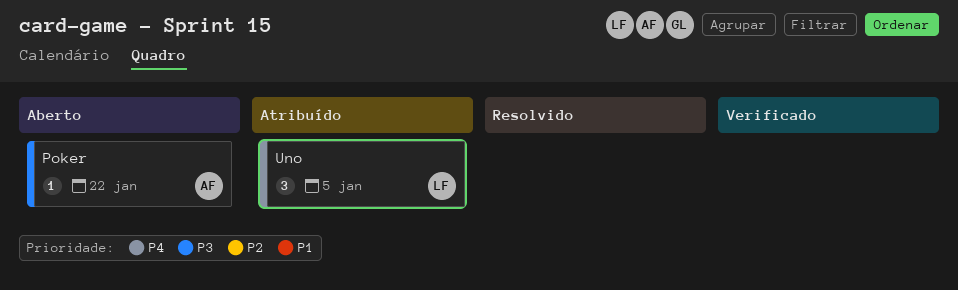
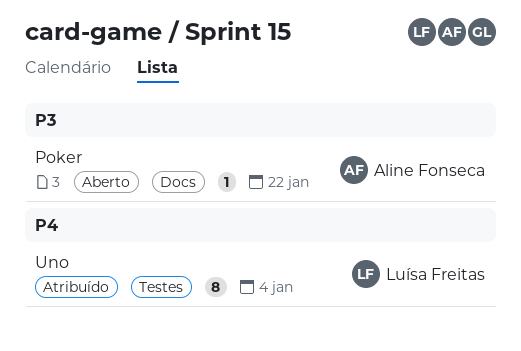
Uno, estimate: 3 -> 8
Uno, due: Jan 5 -> Jan 4

